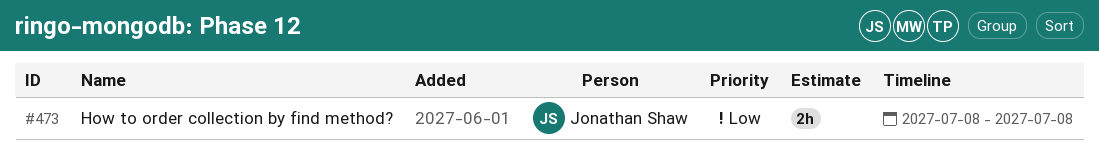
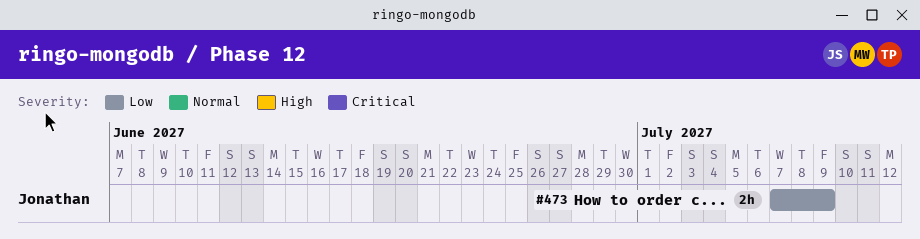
#473, start: Jul 8 -> Jul 7
#473, due: Jul 8 -> Jul 9

